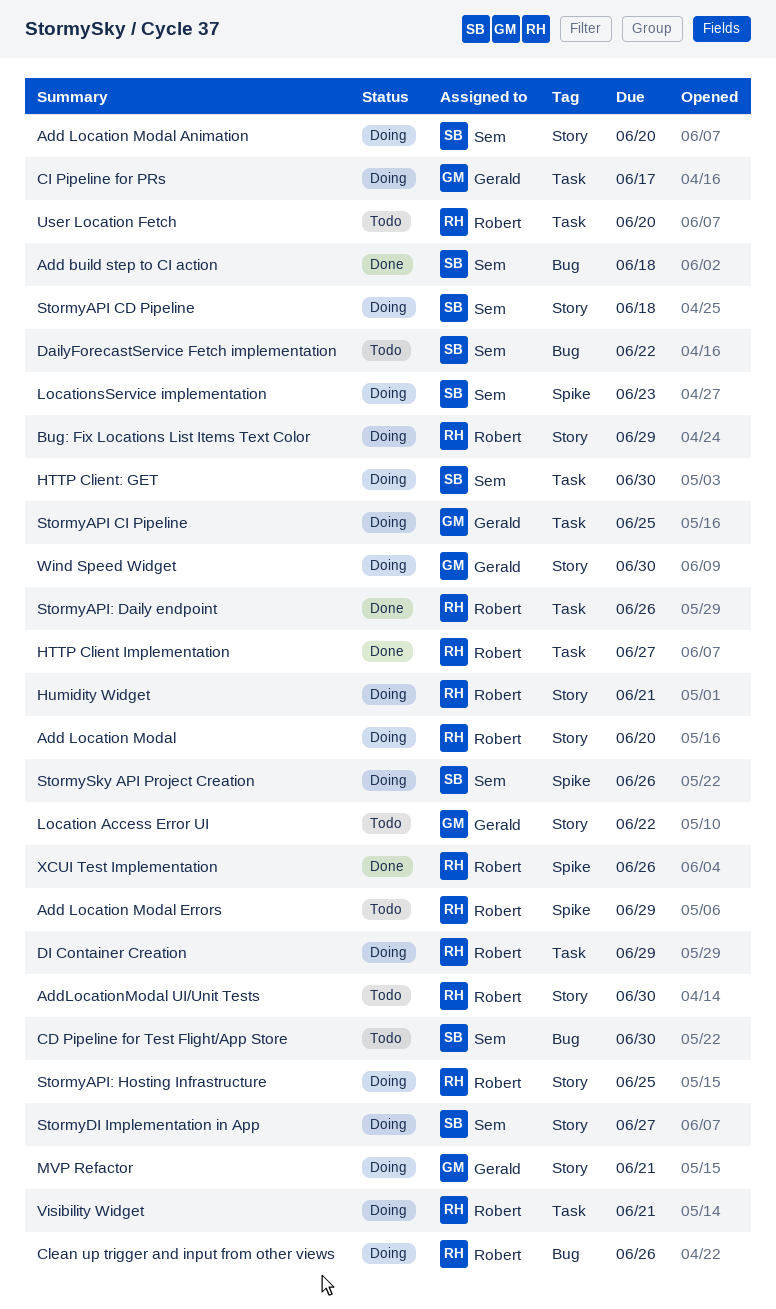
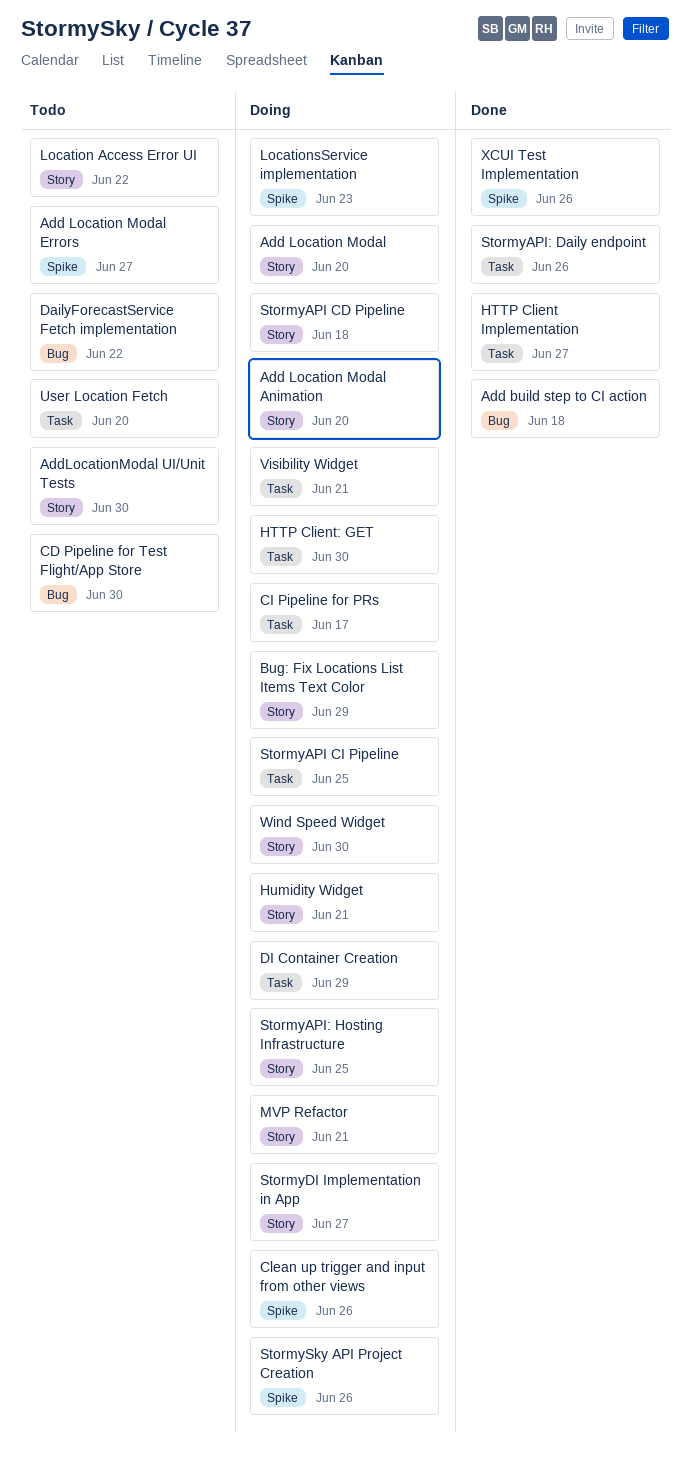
Add Location Modal Errors, due: Jun 29 -> Jun 27
Clean up trigger and input from other views, label: Bug -> Spike

